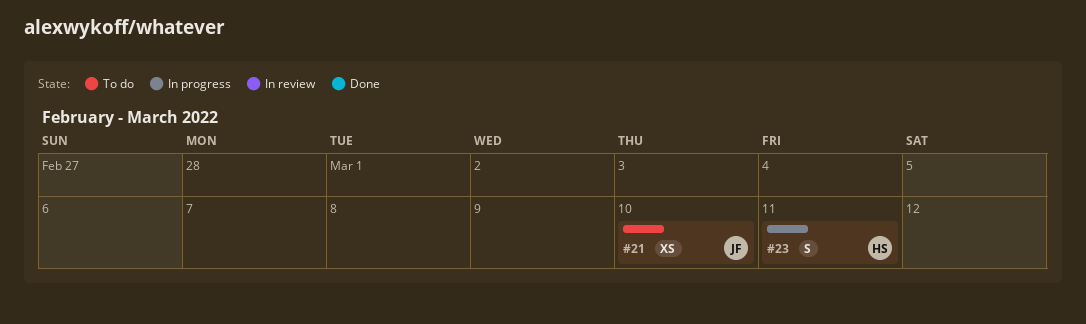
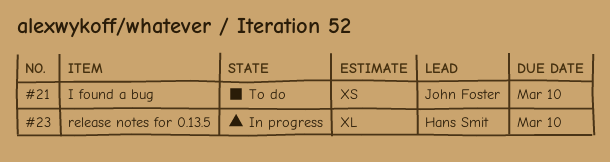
#23, estimate: S -> XL
#23, due: Mar 11 -> Mar 10

